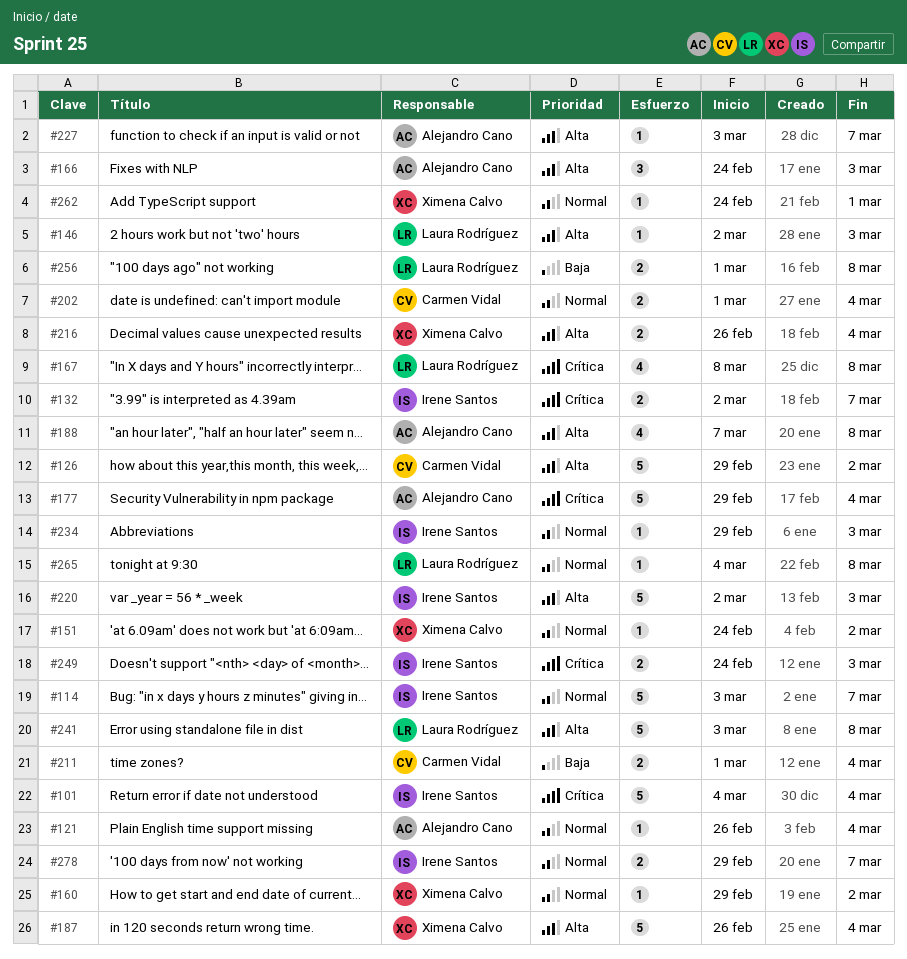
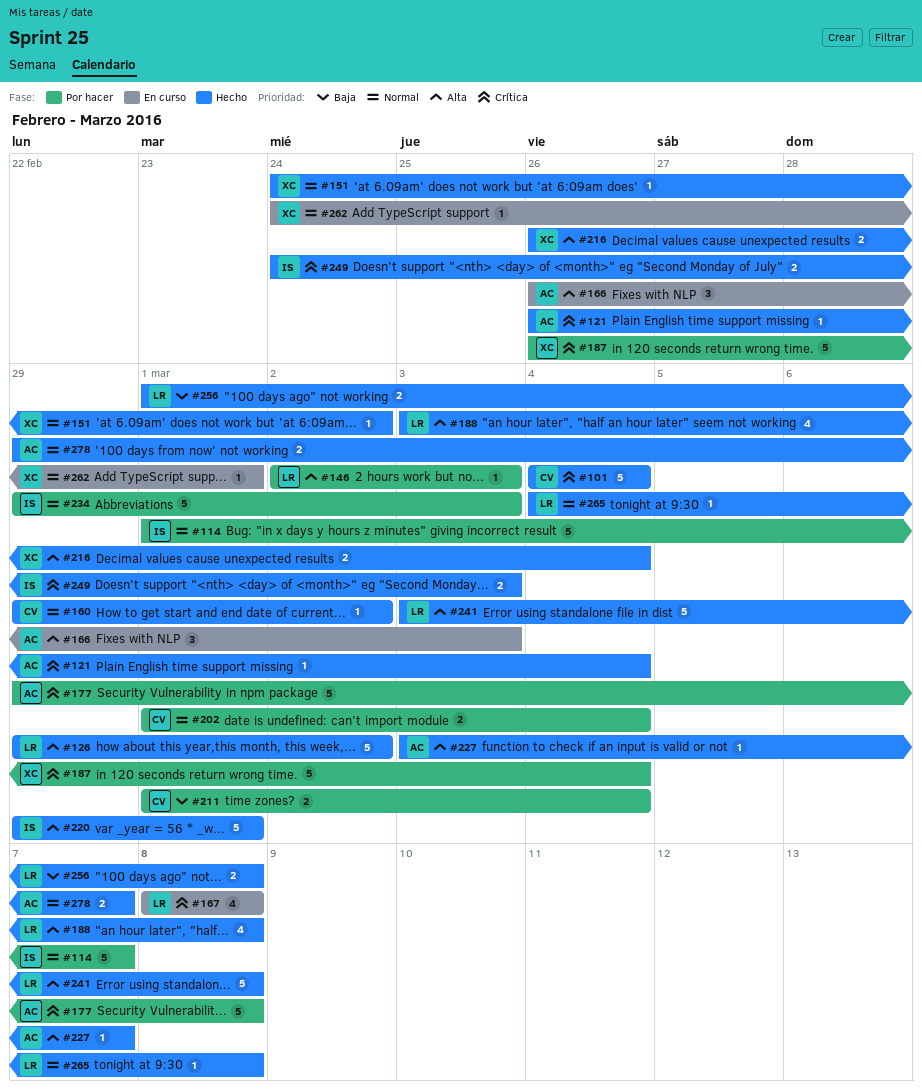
#101, owner: Irene Santos -> Carmen Vidal
#114, start: Mar 3 -> Mar 1
#121, priority: Normal -> Crítica
#126, owner: Carmen Vidal -> Laura Rodríguez
#132: present -> none
#160, owner: Ximena Calvo -> Carmen Vidal
#166, start: Feb 24 -> Feb 26
#177, due: Mar 4 -> Mar 8
#187, priority: Alta -> Crítica
#188, owner: Alejandro Cano -> Laura Rodríguez
#188, start: Mar 7 -> Mar 3
#220, start: Mar 2 -> Feb 29
#220, due: Mar 3 -> Mar 1
#234, estimate: 1 -> 5
#278, owner: Irene Santos -> Alejandro Cano

